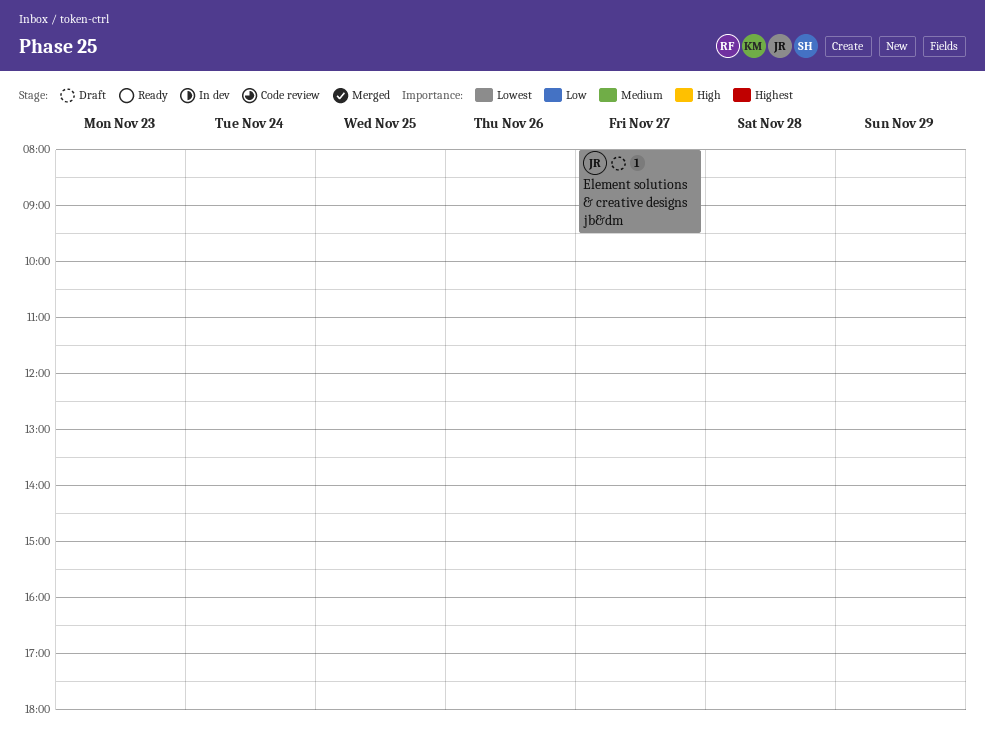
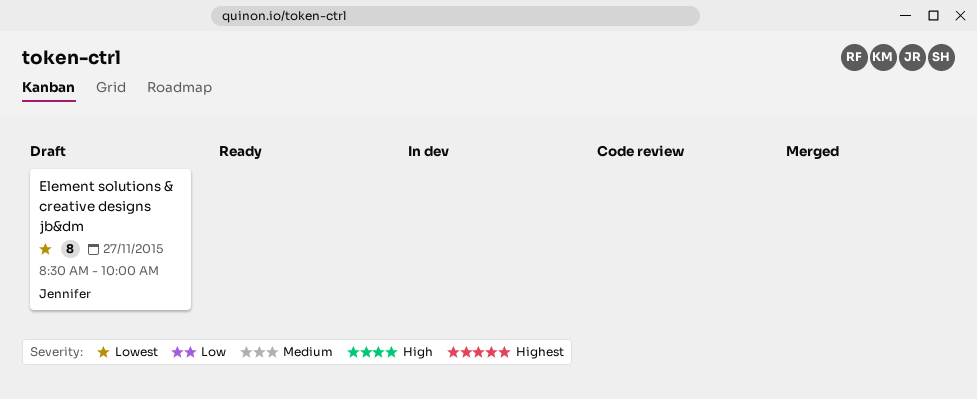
Element solutions & creative designs jb&dm, estimate: 1 -> 8
Element solutions & creative designs jb&dm, begins: 08:00 -> 08:30
Element solutions & creative designs jb&dm, ends: 09:30 -> 10:00

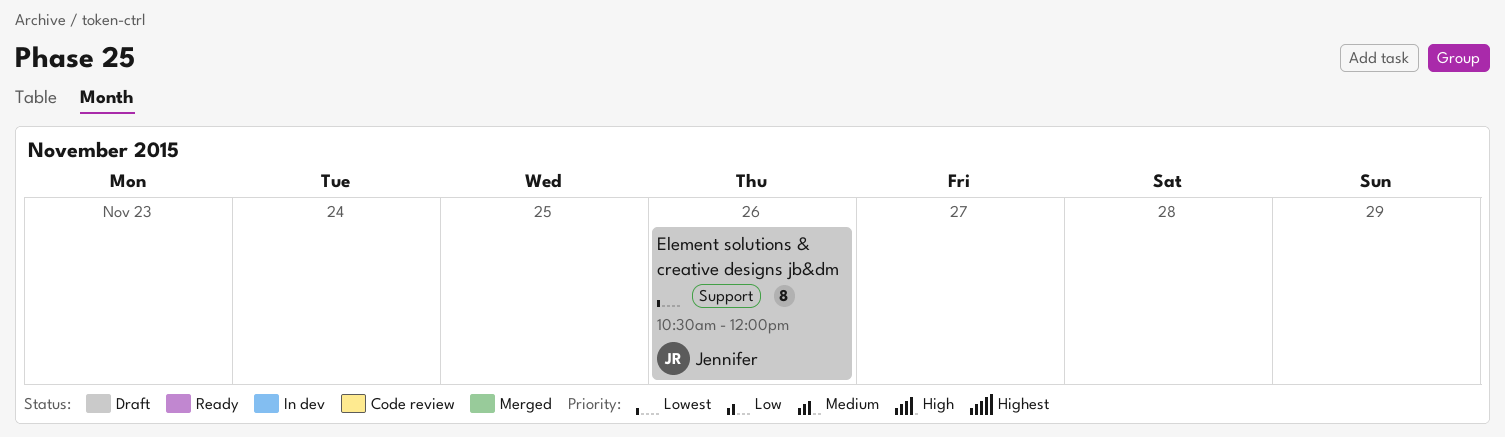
Element solutions & creative designs jb&dm, day: Nov 27 -> Nov 26
Element solutions & creative designs jb&dm, begins: 08:30 -> 10:30
Element solutions & creative designs jb&dm, ends: 10:00 -> 12:00

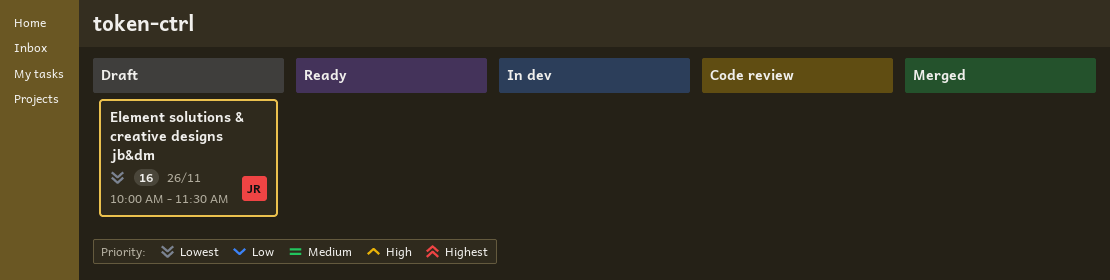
Element solutions & creative designs jb&dm, estimate: 8 -> 16
Element solutions & creative designs jb&dm, begins: 10:30 -> 10:00
Element solutions & creative designs jb&dm, ends: 12:00 -> 11:30

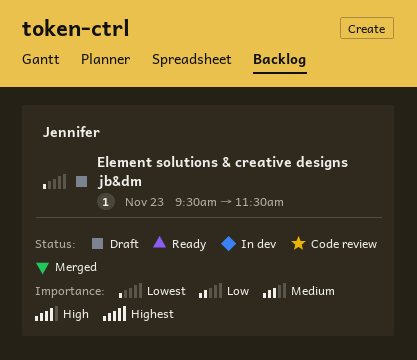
Element solutions & creative designs jb&dm, estimate: 16 -> 1
Element solutions & creative designs jb&dm, day: Nov 26 -> Nov 23
Element solutions & creative designs jb&dm, begins: 10:00 -> 09:30

